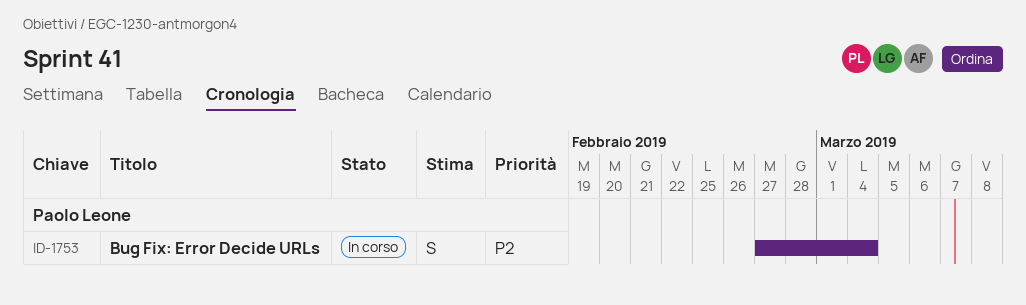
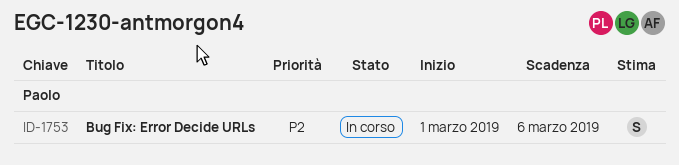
ID-1753, start: Feb 27 -> Mar 1
ID-1753, due: Mar 4 -> Mar 6

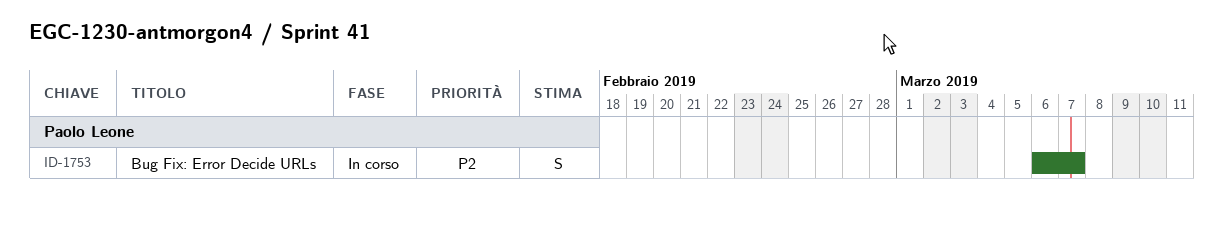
ID-1753, start: Mar 1 -> Mar 6
ID-1753, due: Mar 6 -> Mar 7

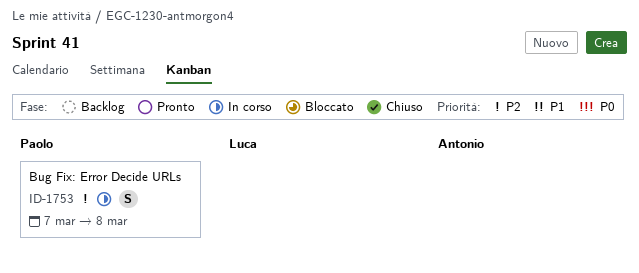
ID-1753, start: Mar 6 -> Mar 7
ID-1753, due: Mar 7 -> Mar 8

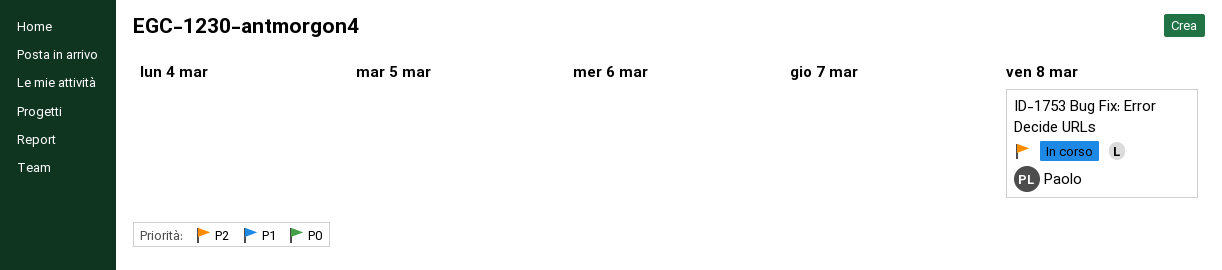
ID-1753, estimate: S -> L

